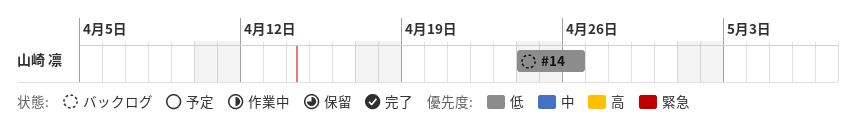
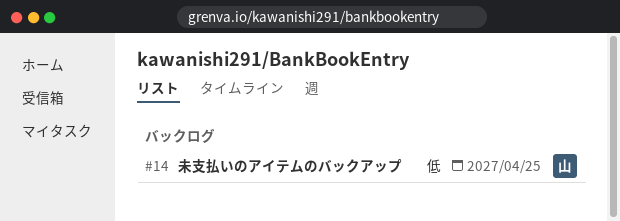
#14, due: Apr 26 -> Apr 25

